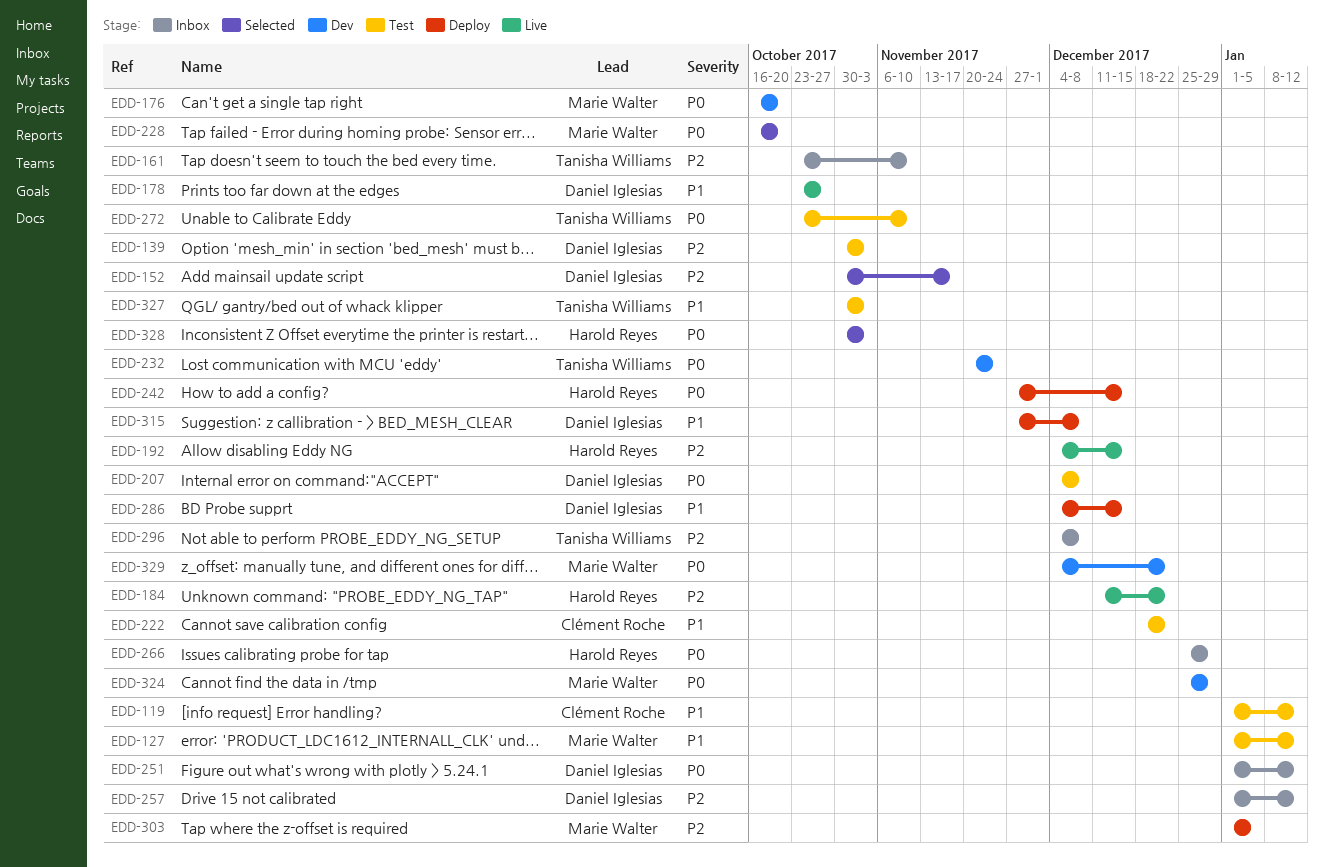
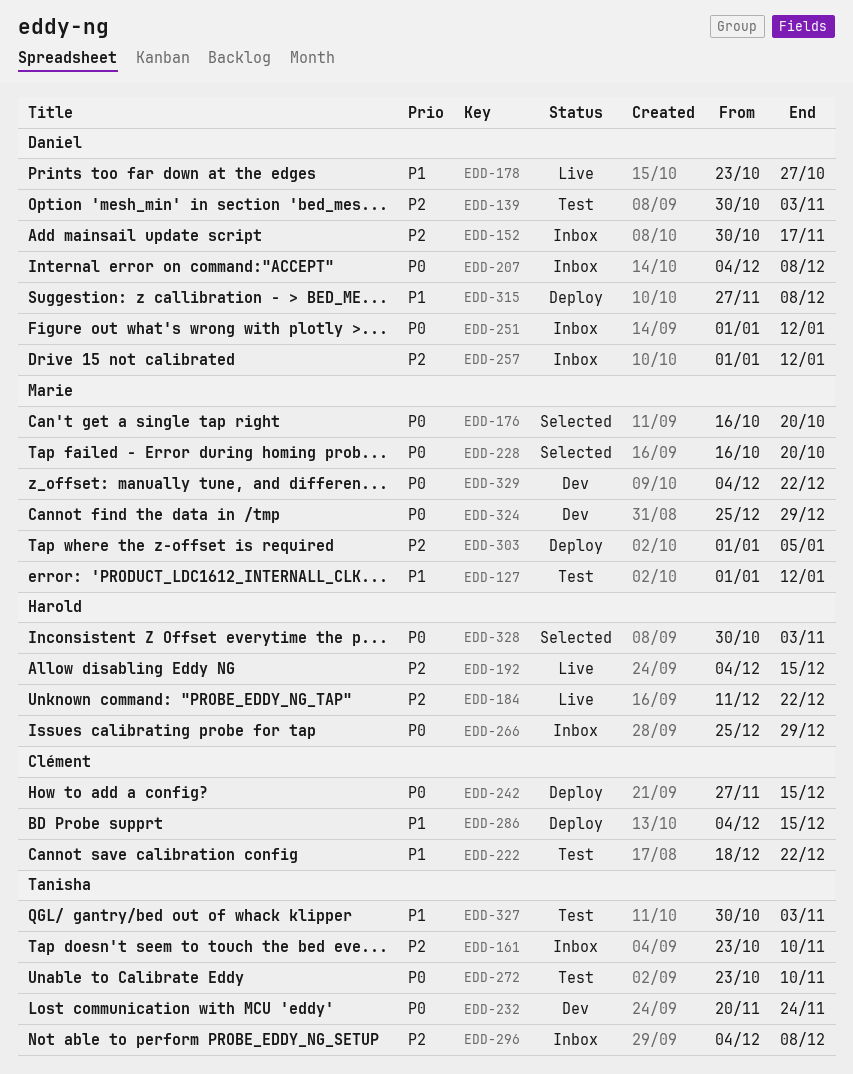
EDD-119: present -> none
EDD-152, status: Selected -> Inbox
EDD-176, status: Dev -> Selected
EDD-207, status: Test -> Inbox
EDD-242, owner: Harold Reyes -> Clément Roche
EDD-286, owner: Daniel Iglesias -> Clément Roche

